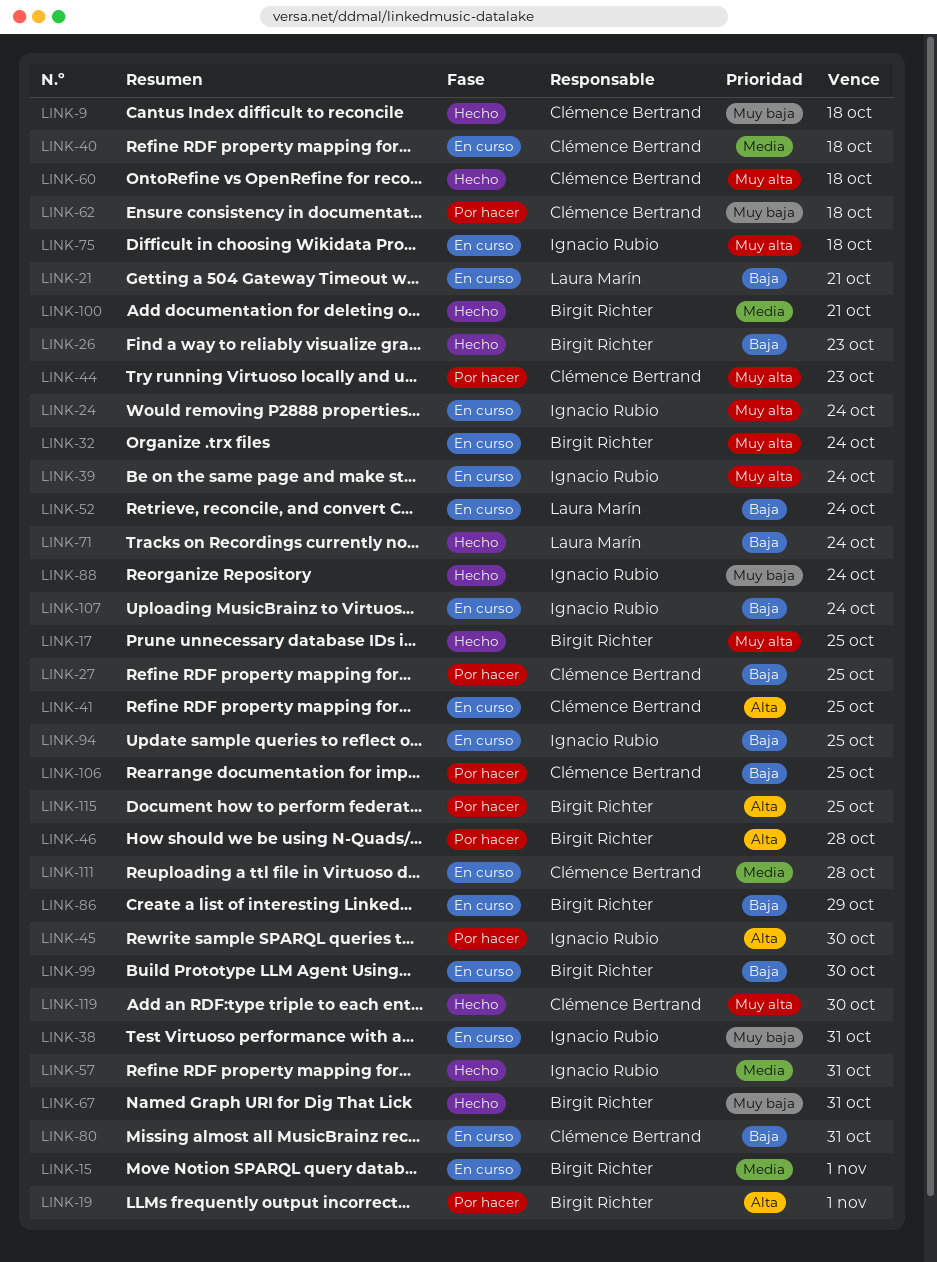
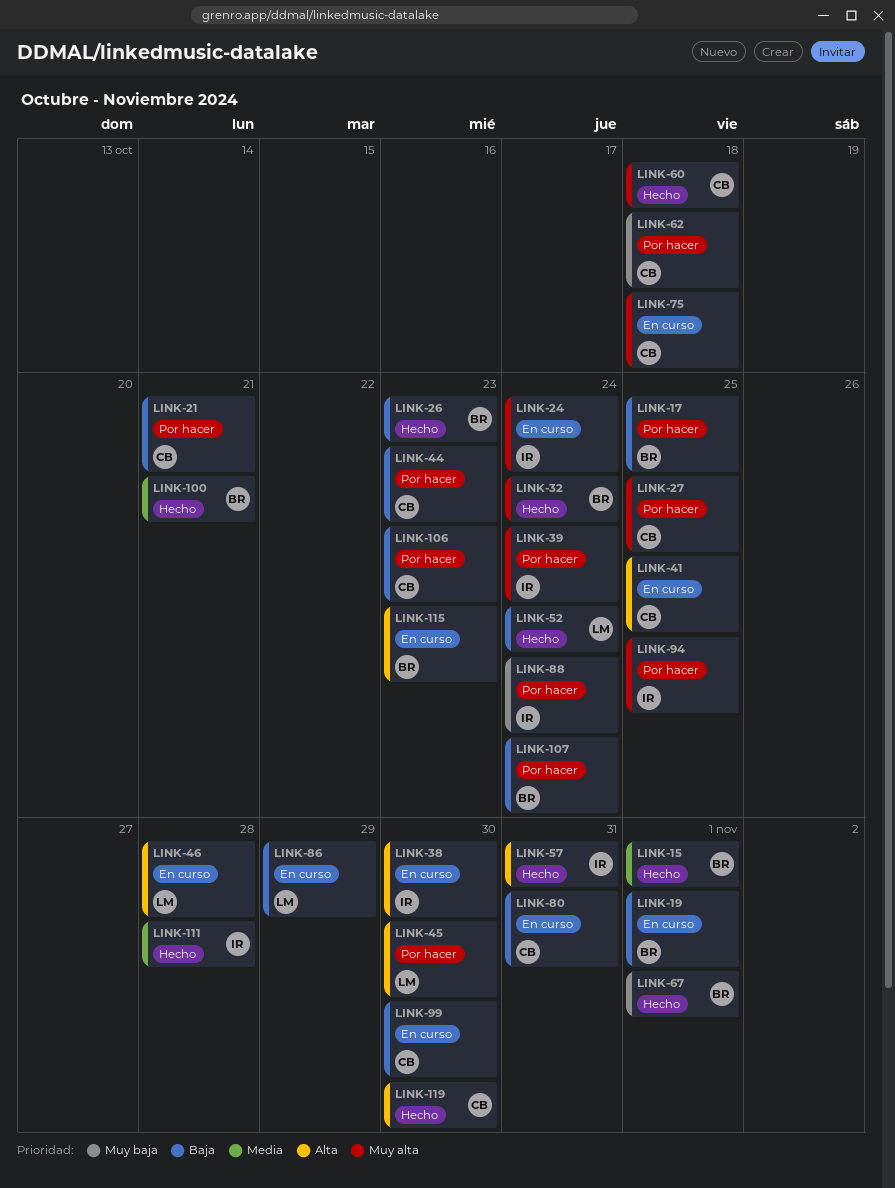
LINK-9: present -> none
LINK-15, status: En curso -> Hecho
LINK-17, status: Hecho -> Por hacer
LINK-17, priority: Muy alta -> Baja
LINK-19, status: Por hacer -> En curso
LINK-19, priority: Alta -> Baja
LINK-21, status: En curso -> Por hacer
LINK-21, owner: Laura Marín -> Clémence Bertrand
LINK-27, priority: Baja -> Muy alta
LINK-32, status: En curso -> Hecho
LINK-38, priority: Muy baja -> Alta
LINK-38, due: Oct 31 -> Oct 30
LINK-39, status: En curso -> Por hacer
LINK-40: present -> none
LINK-44, priority: Muy alta -> Baja
LINK-45, owner: Ignacio Rubio -> Laura Marín
LINK-46, status: Por hacer -> En curso
LINK-46, owner: Birgit Richter -> Laura Marín
LINK-52, status: En curso -> Hecho
LINK-57, priority: Media -> Alta
LINK-67, due: Oct 31 -> Nov 1
LINK-71: present -> none
LINK-75, owner: Ignacio Rubio -> Clémence Bertrand
LINK-86, owner: Birgit Richter -> Laura Marín
LINK-88, status: Hecho -> Por hacer
LINK-94, status: En curso -> Por hacer
LINK-94, priority: Baja -> Muy alta
LINK-99, owner: Birgit Richter -> Clémence Bertrand
LINK-106, due: Oct 25 -> Oct 23
LINK-107, status: En curso -> Por hacer
LINK-107, owner: Ignacio Rubio -> Birgit Richter
LINK-111, status: En curso -> Hecho
LINK-111, owner: Clémence Bertrand -> Ignacio Rubio
LINK-115, status: Por hacer -> En curso
LINK-115, due: Oct 25 -> Oct 23
LINK-119, priority: Muy alta -> Alta

